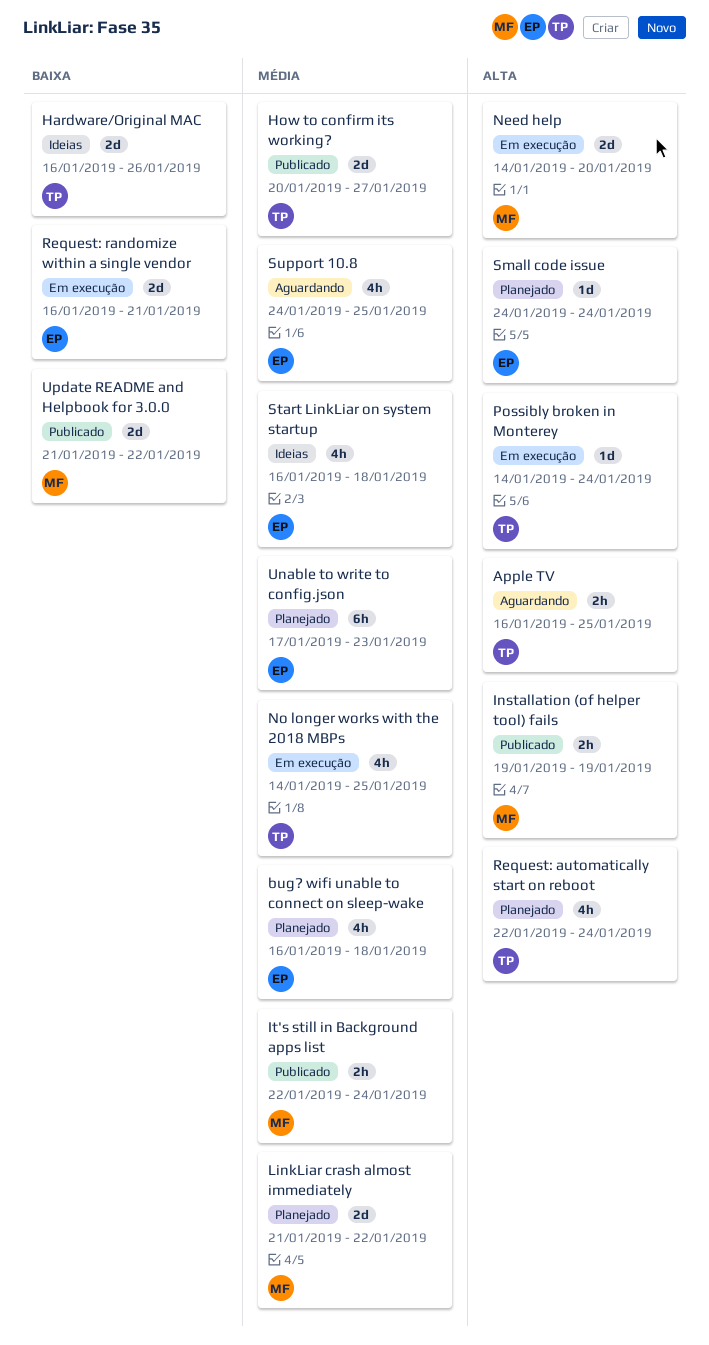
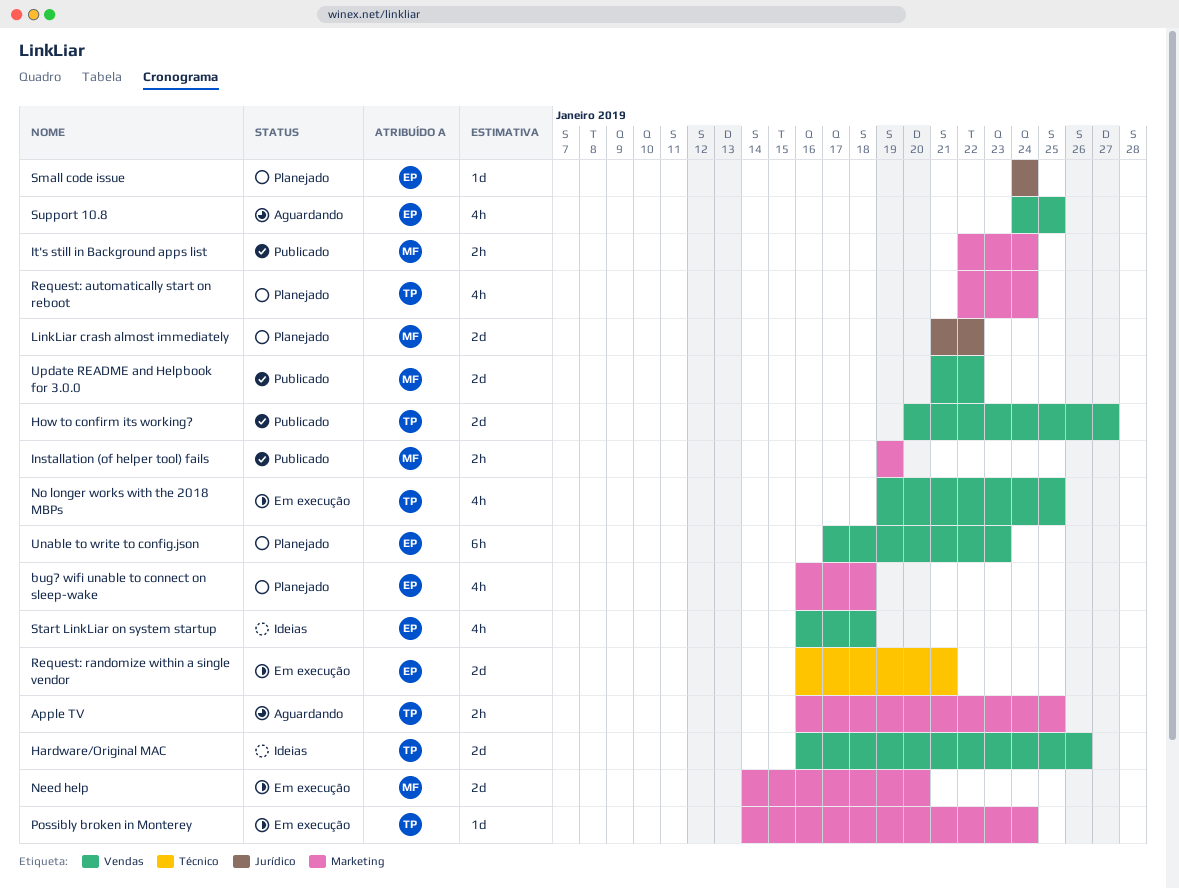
No longer works with the 2018 MBPs, start: Jan 14 -> Jan 19

